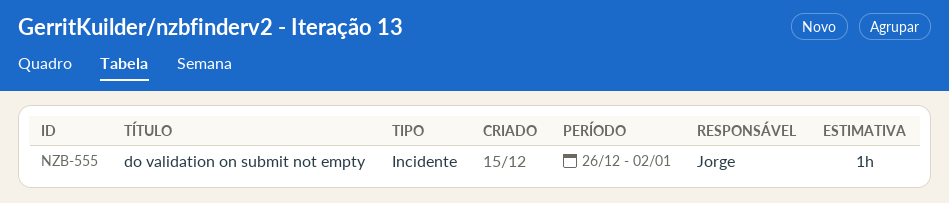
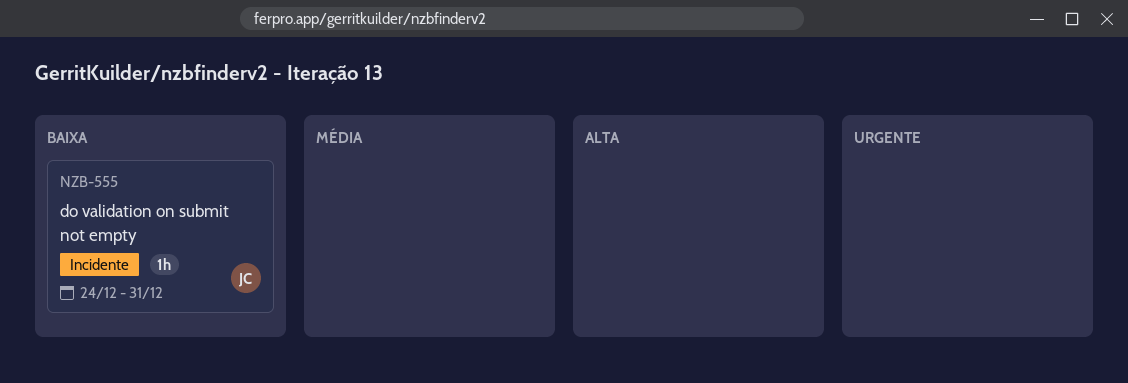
NZB-555, start: Dec 26 -> Dec 24
NZB-555, due: Jan 2 -> Dec 31

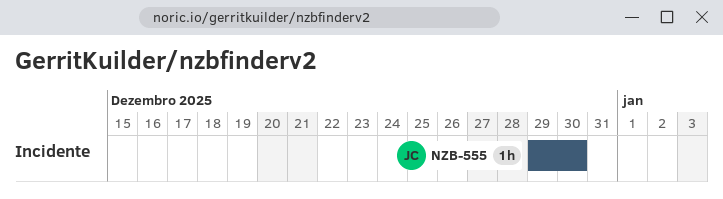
NZB-555, start: Dec 24 -> Dec 29
NZB-555, due: Dec 31 -> Dec 30

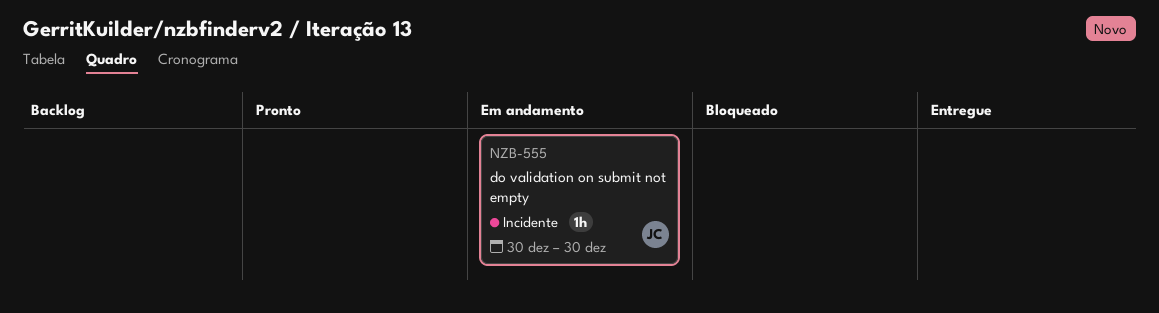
NZB-555, start: Dec 29 -> Dec 30

